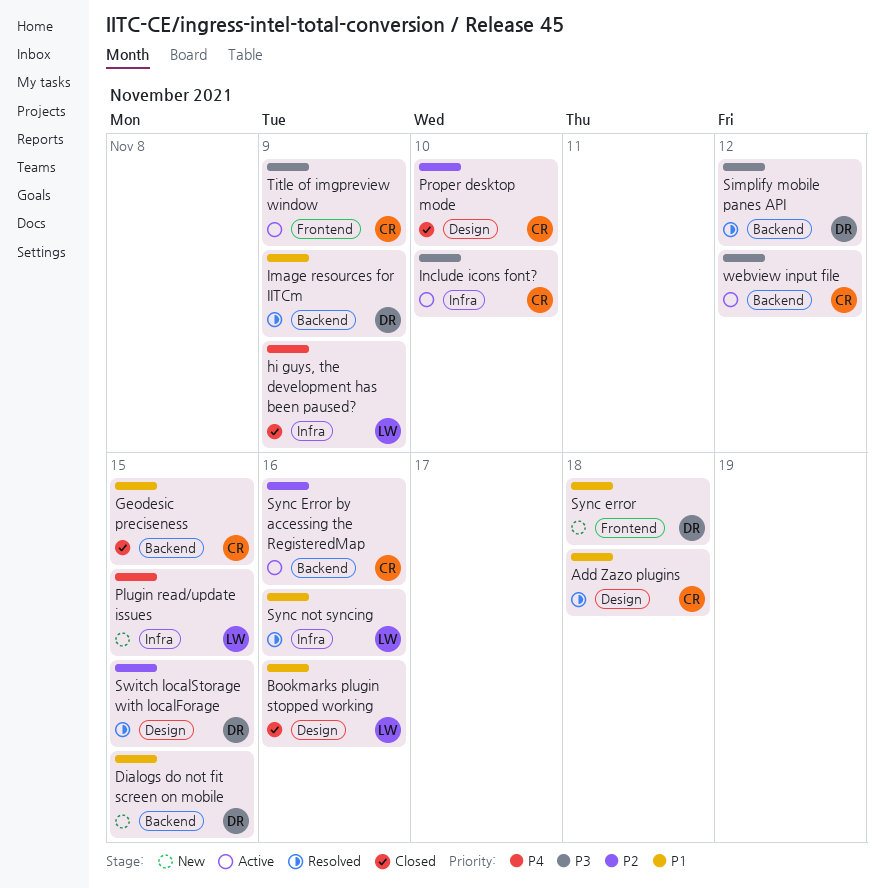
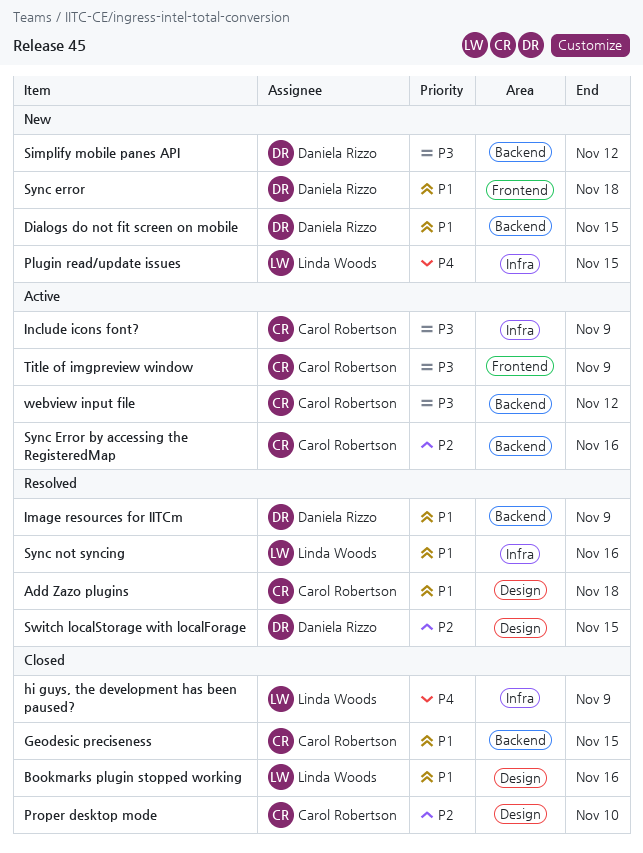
Include icons font?, due: Nov 10 -> Nov 9
Simplify mobile panes API, status: Resolved -> New

